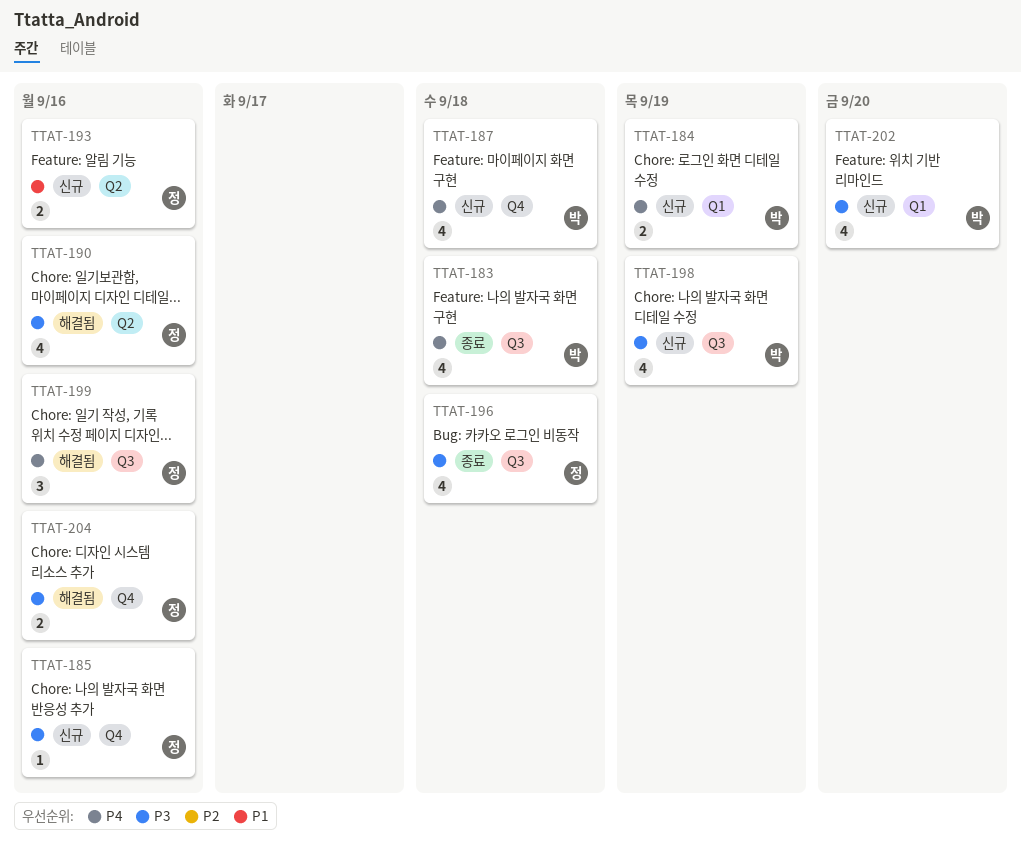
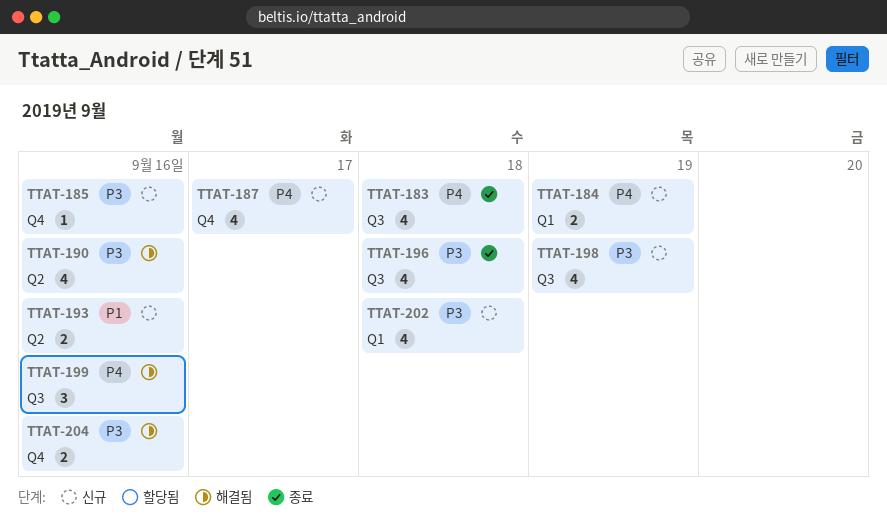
TTAT-187, due: Sep 18 -> Sep 17
TTAT-202, due: Sep 20 -> Sep 18

